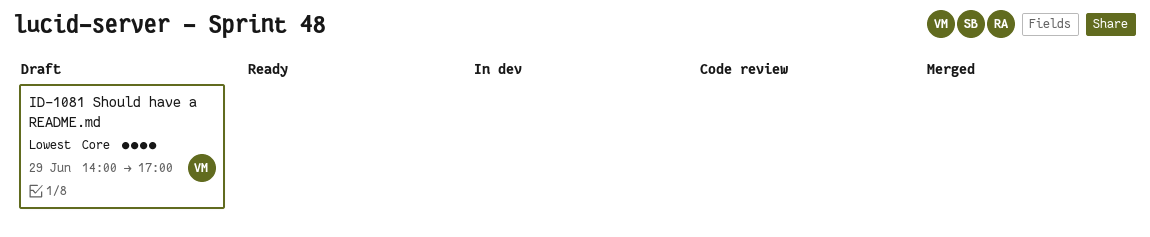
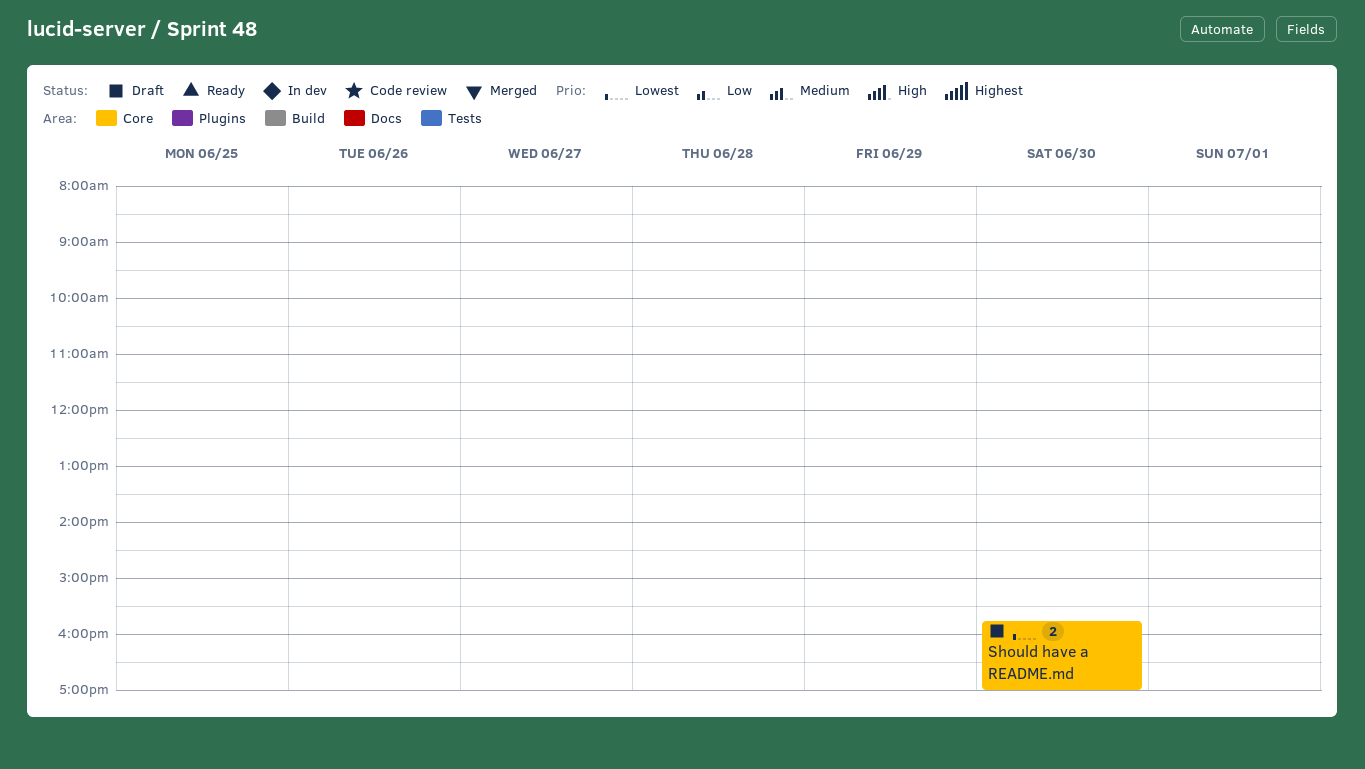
Should have a README.md, estimate: 4 -> 2
Should have a README.md, day: Jun 29 -> Jun 30
Should have a README.md, begins: 14:00 -> 15:45

